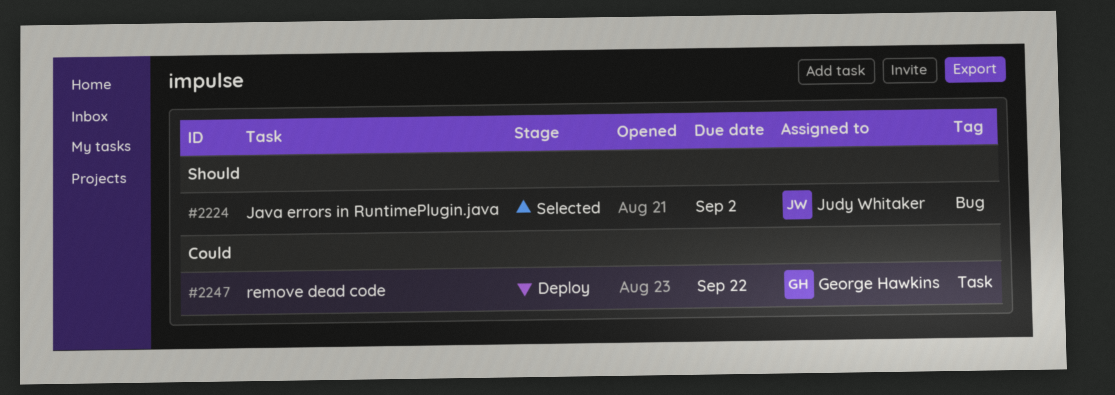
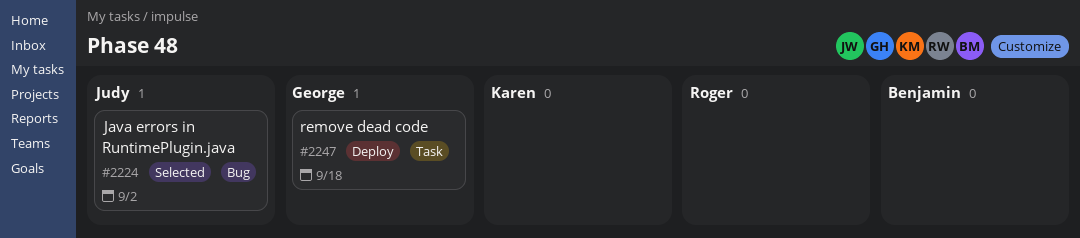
#2247, due: Sep 22 -> Sep 18

